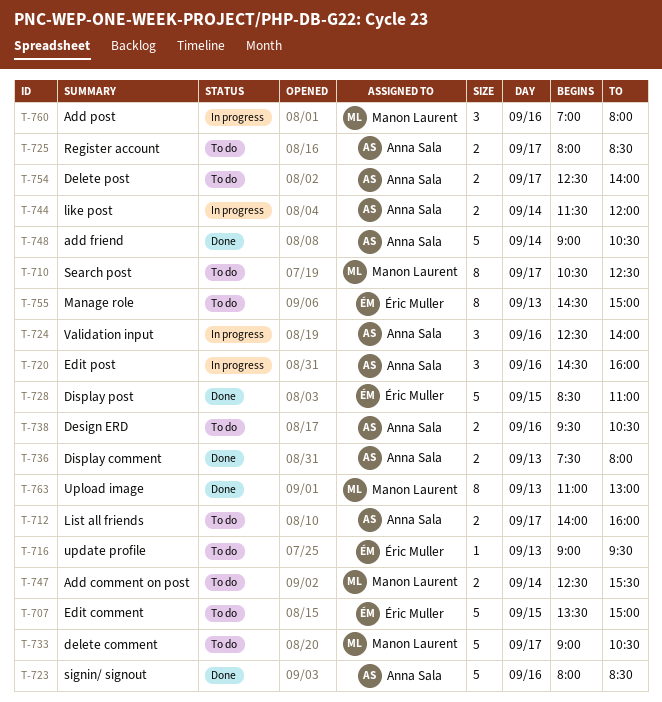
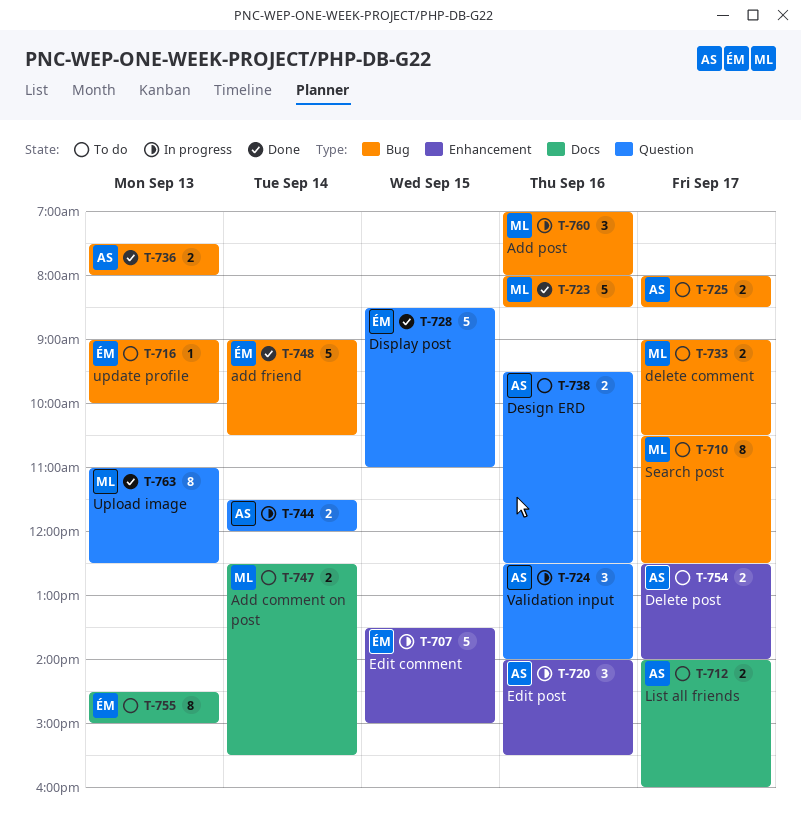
T-707, status: To do -> In progress
T-716, ends: 09:30 -> 10:00
T-720, begins: 14:30 -> 14:00
T-720, ends: 16:00 -> 15:30
T-723, owner: Anna Sala -> Manon Laurent
T-733, estimate: 5 -> 2
T-738, ends: 10:30 -> 12:30
T-748, owner: Anna Sala -> Éric Muller
T-763, ends: 13:00 -> 12:30

